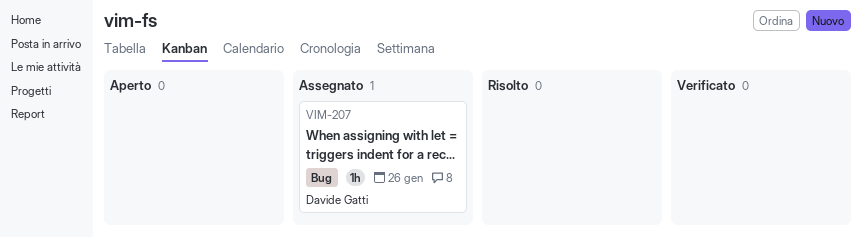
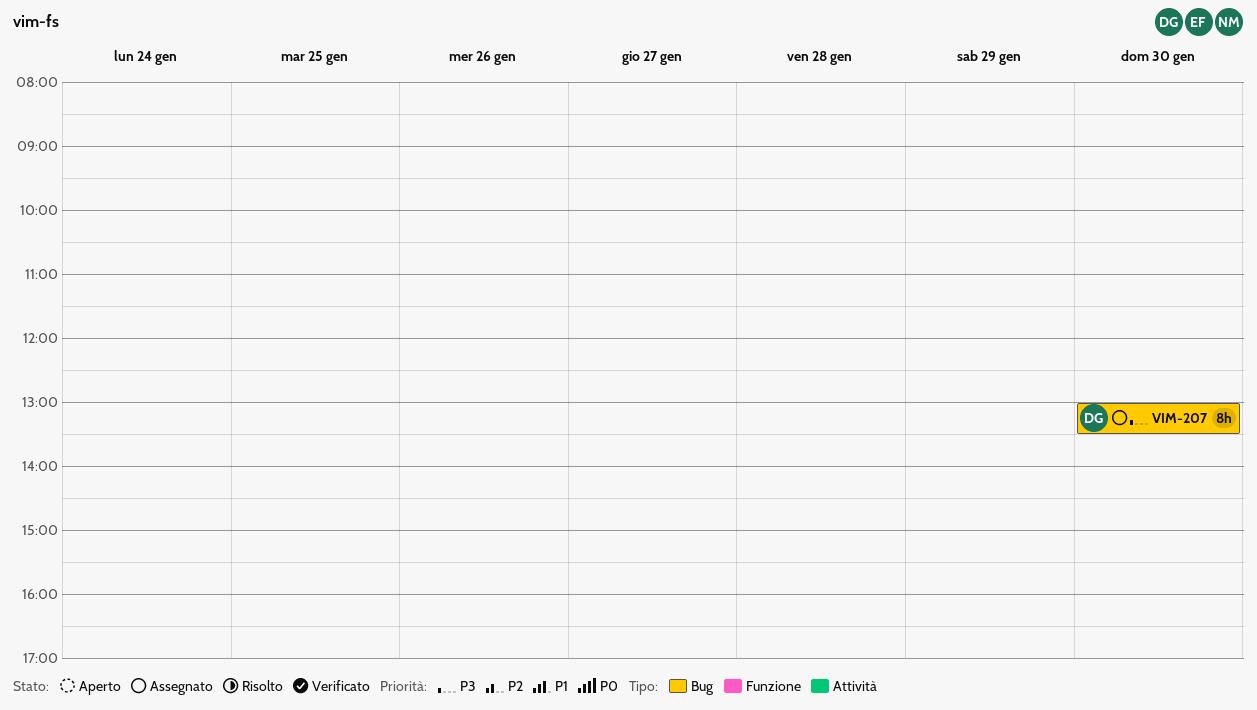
VIM-207, estimate: 1h -> 8h
VIM-207, day: Jan 26 -> Jan 30

